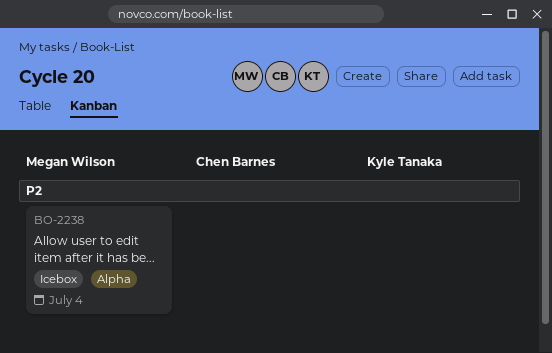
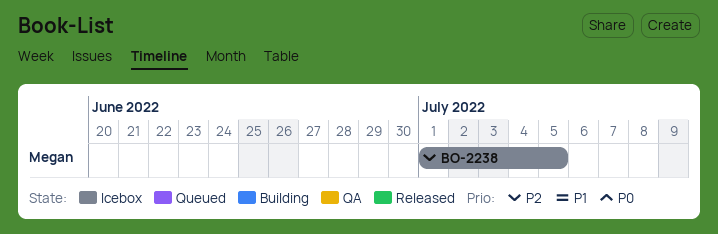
BO-2238, due: Jul 4 -> Jul 5

